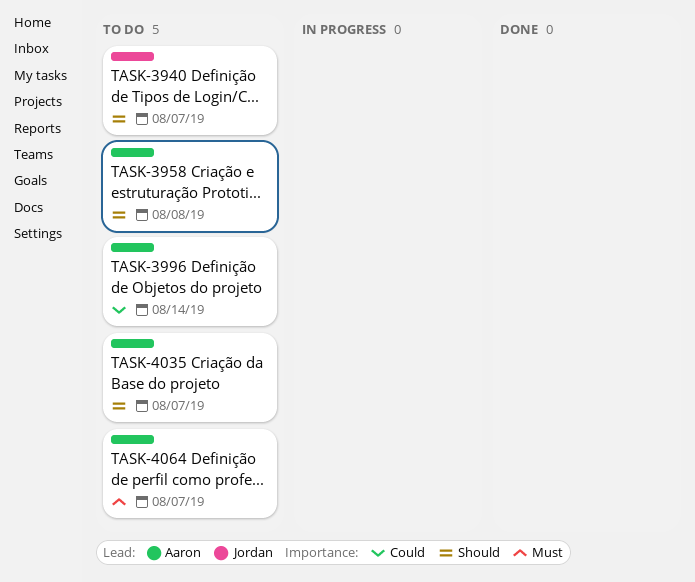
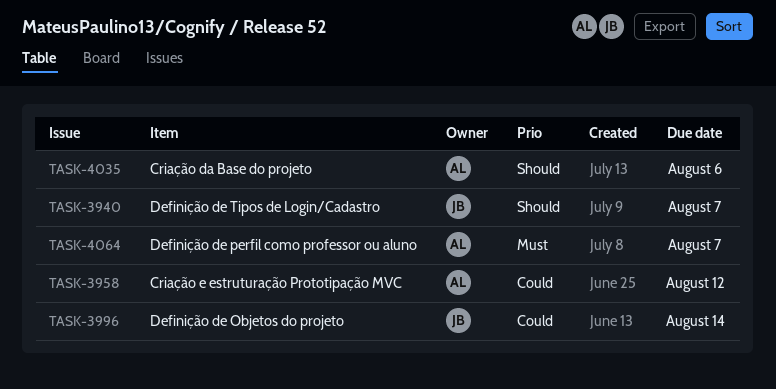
TASK-3958, priority: Should -> Could
TASK-3958, due: Aug 8 -> Aug 12
TASK-3996, owner: Aaron -> Jordan
TASK-4035, due: Aug 7 -> Aug 6

